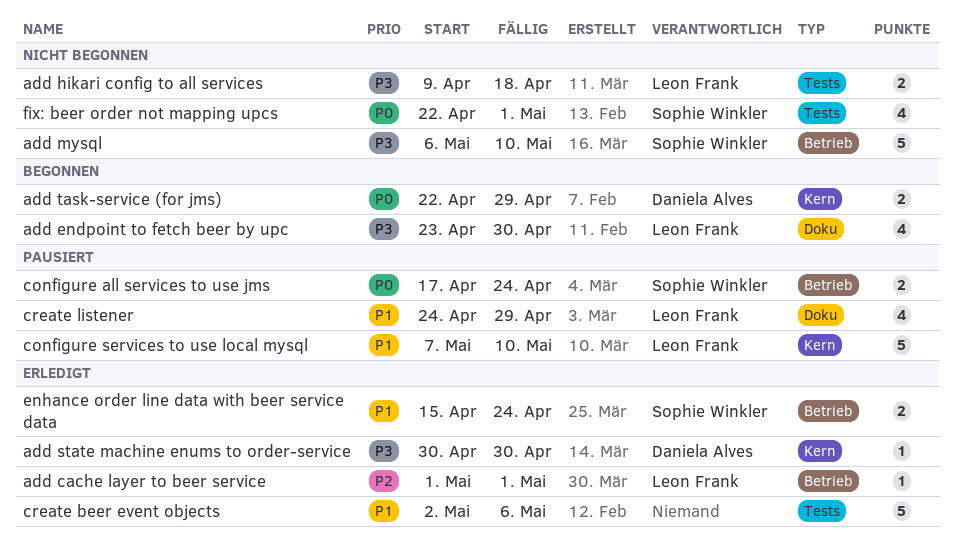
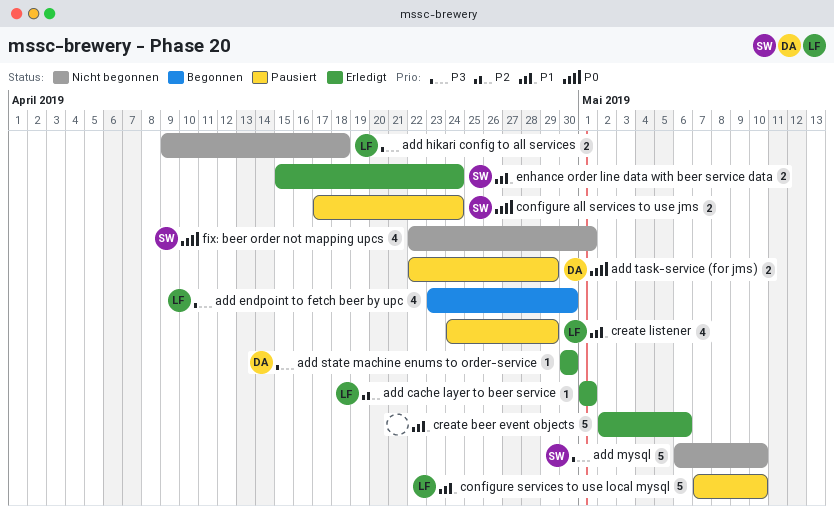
add task-service (for jms), status: Begonnen -> Pausiert

